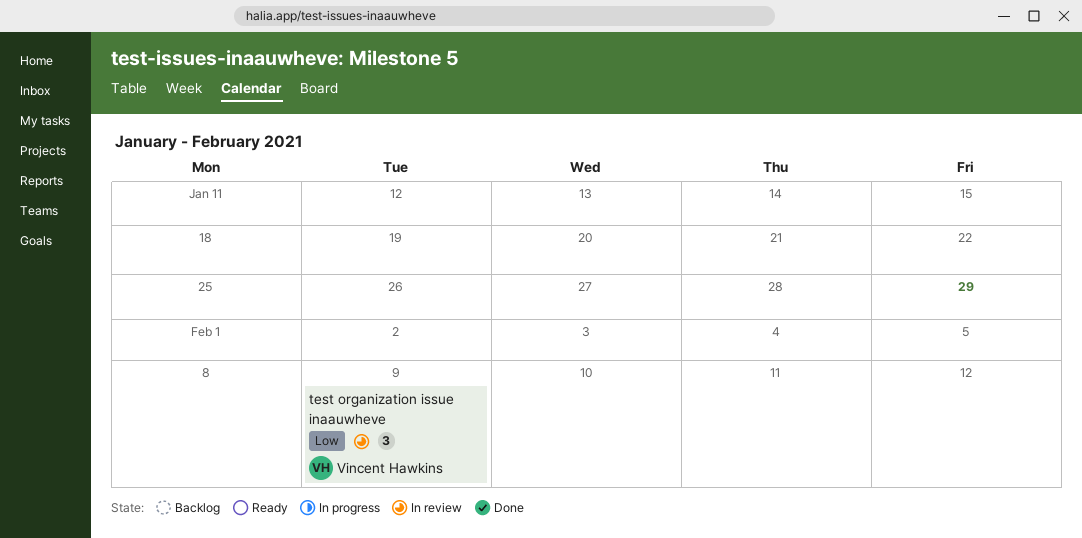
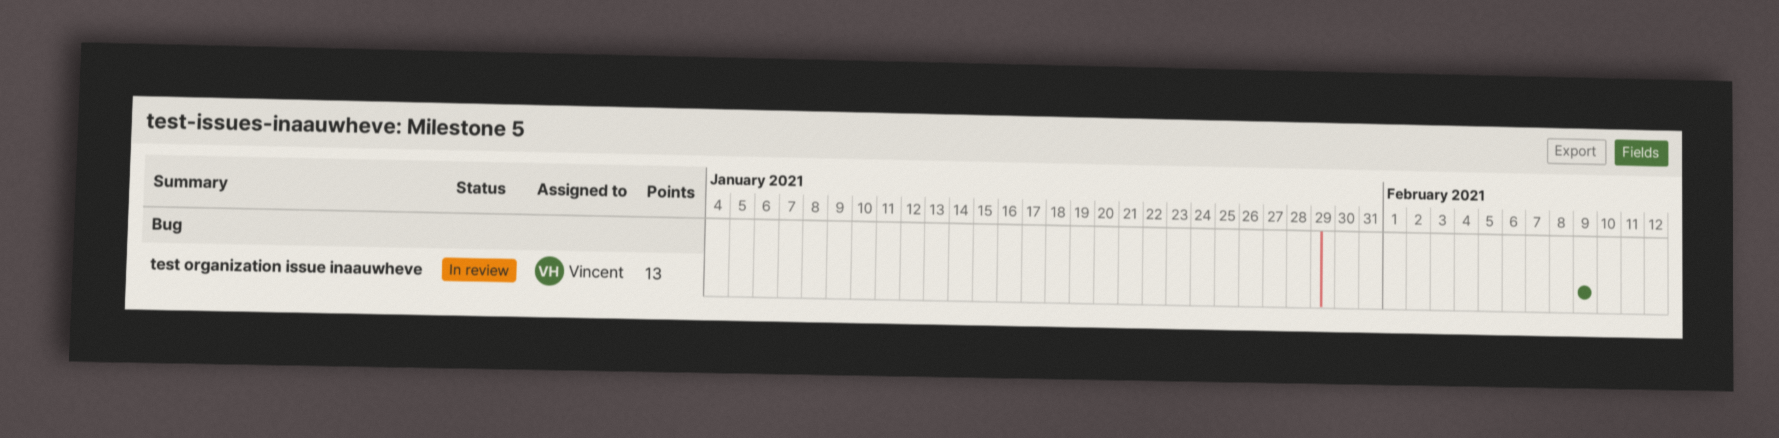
test organization issue inaauwheve, estimate: 3 -> 13

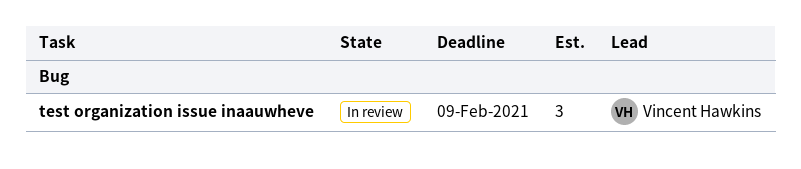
test organization issue inaauwheve, estimate: 13 -> 3

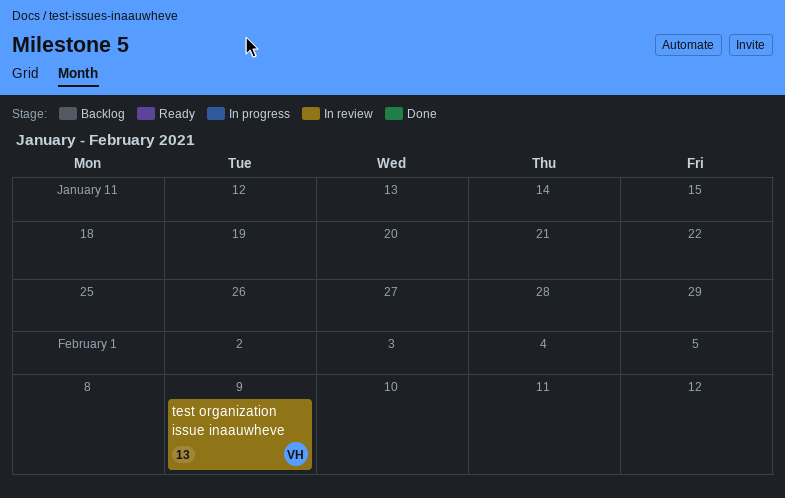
test organization issue inaauwheve, estimate: 3 -> 13

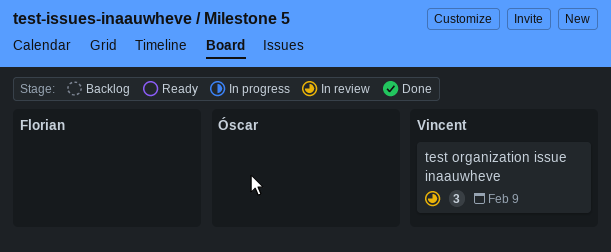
test organization issue inaauwheve, estimate: 13 -> 3

